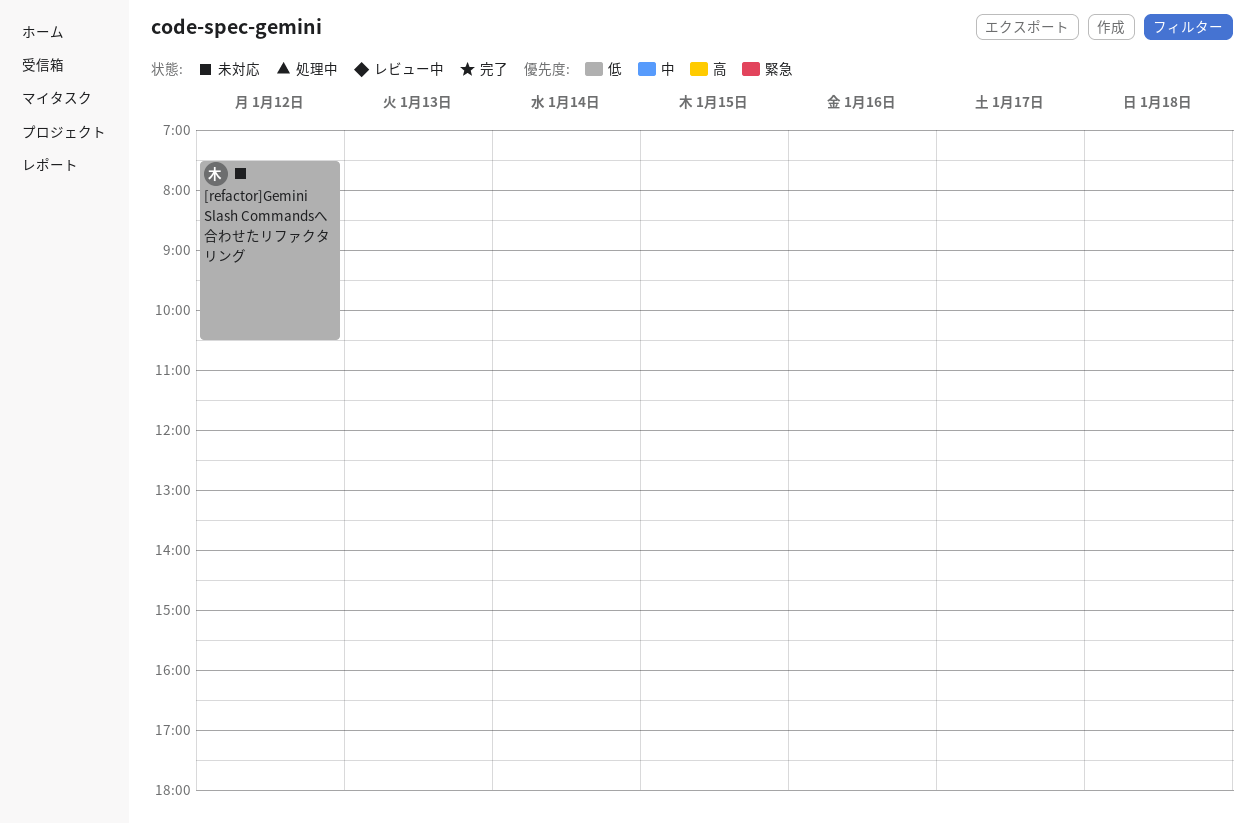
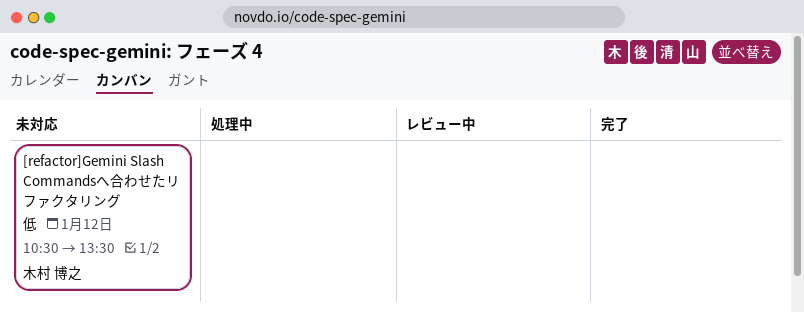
[refactor]Gemini Slash Commandsへ合わせたリファクタリング, begins: 07:30 -> 10:30
[refactor]Gemini Slash Commandsへ合わせたリファクタリング, ends: 10:30 -> 13:30

